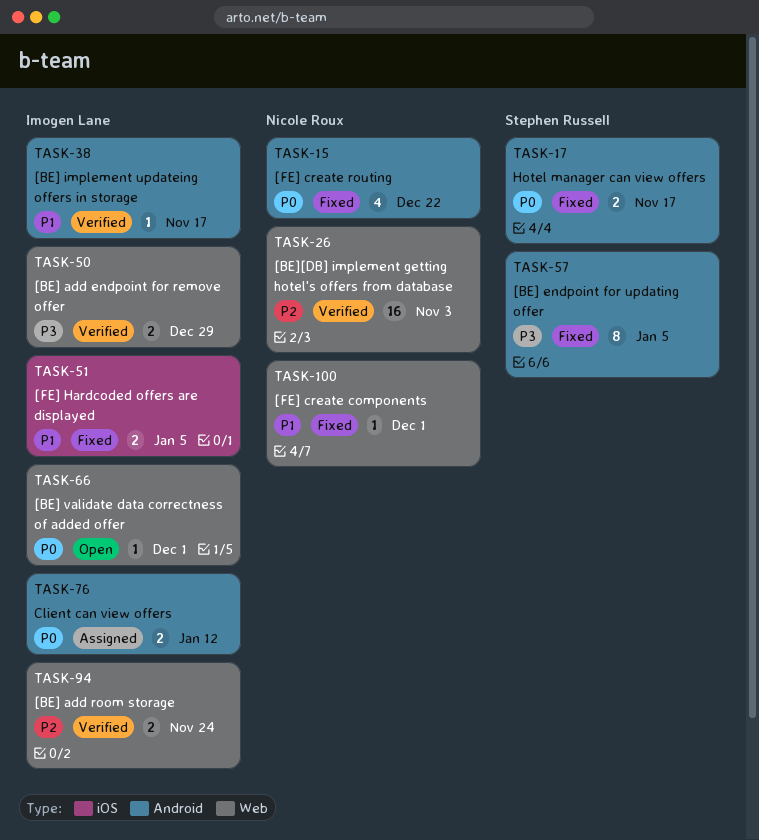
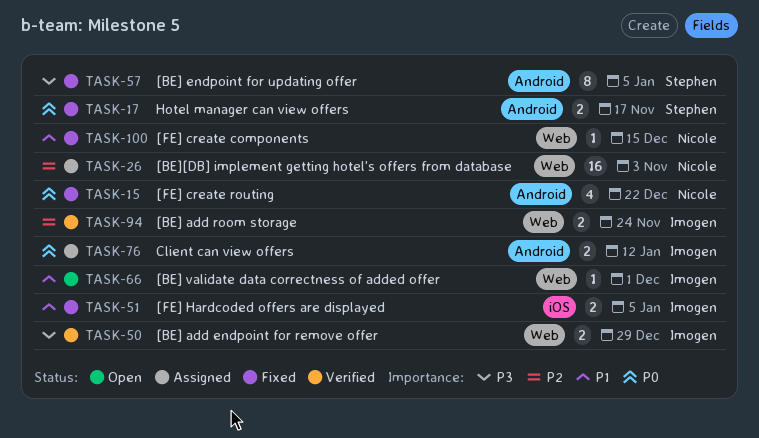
TASK-26, status: Verified -> Assigned
TASK-38: present -> none
TASK-66, priority: P0 -> P1
TASK-100, due: Dec 1 -> Dec 15

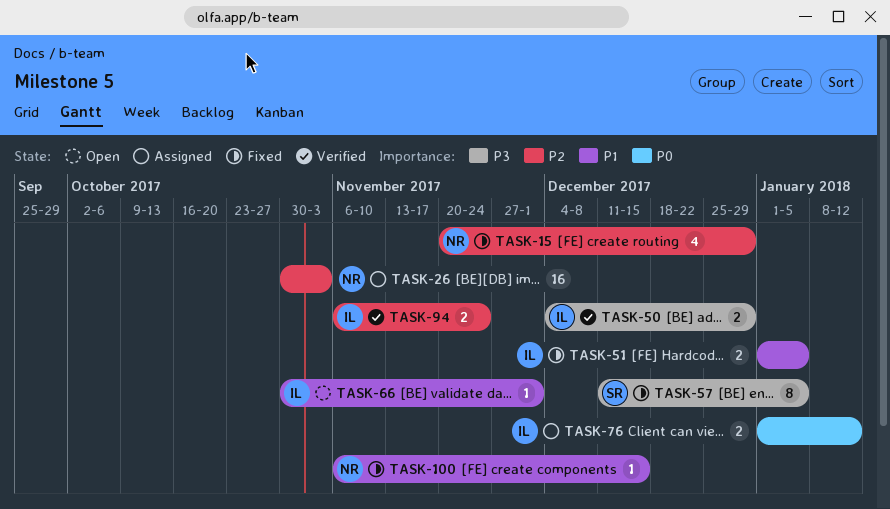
TASK-15, priority: P0 -> P2
TASK-15, due: Dec 22 -> Dec 29
TASK-17: present -> none

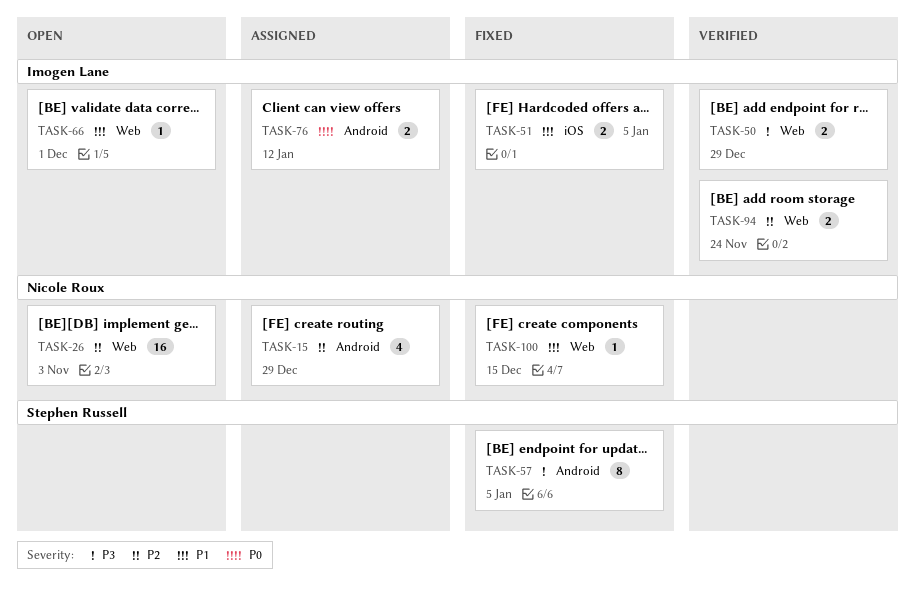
TASK-15, status: Fixed -> Assigned
TASK-26, status: Assigned -> Open

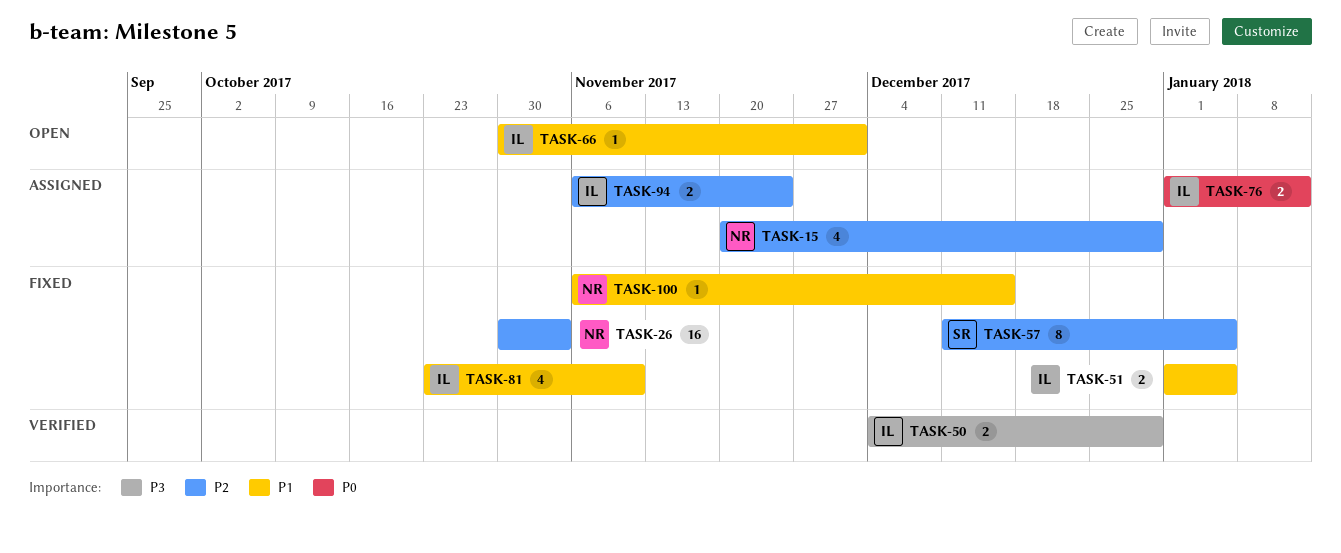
TASK-26, status: Open -> Fixed
TASK-57, priority: P3 -> P2
TASK-81: none -> present
TASK-94, status: Verified -> Assigned

